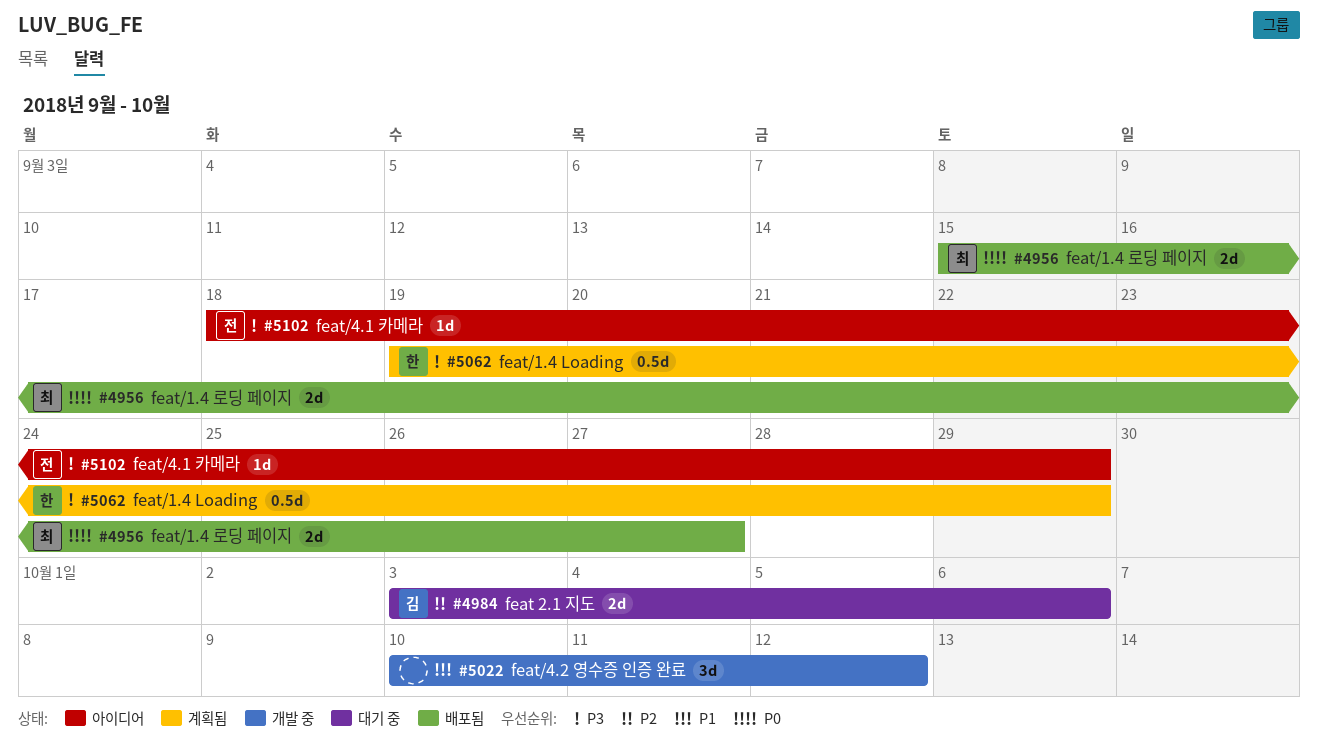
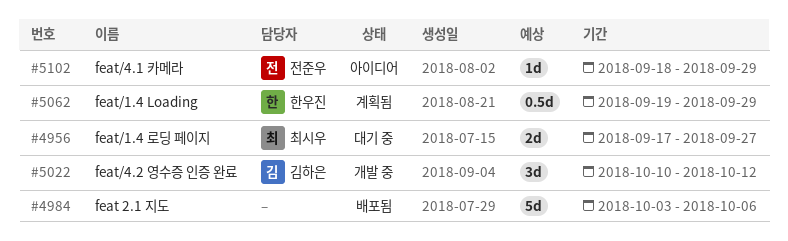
#4956, status: 배포됨 -> 대기 중
#4956, start: Sep 15 -> Sep 17
#4984, status: 대기 중 -> 배포됨
#4984, owner: 김하은 -> none
#4984, estimate: 2d -> 5d
#5022, owner: none -> 김하은

